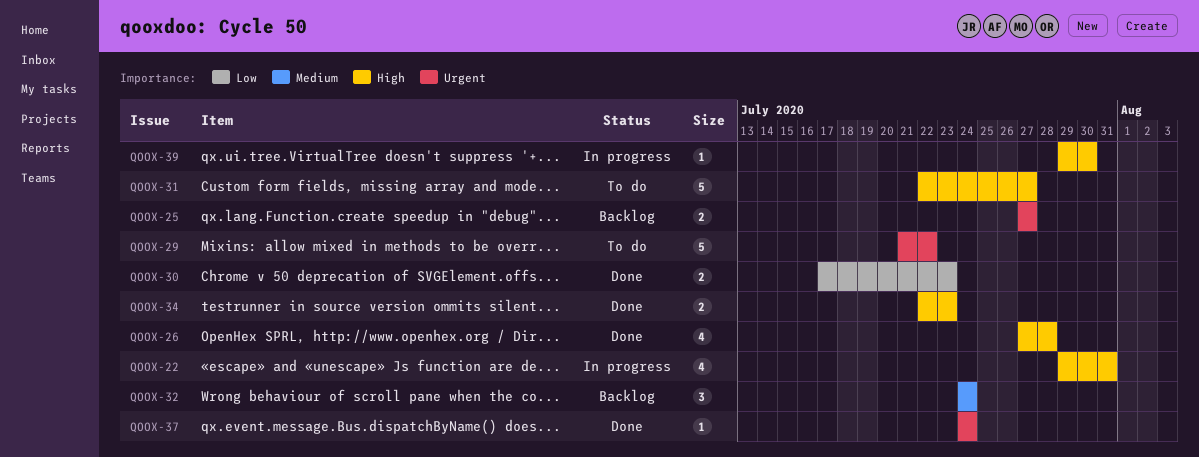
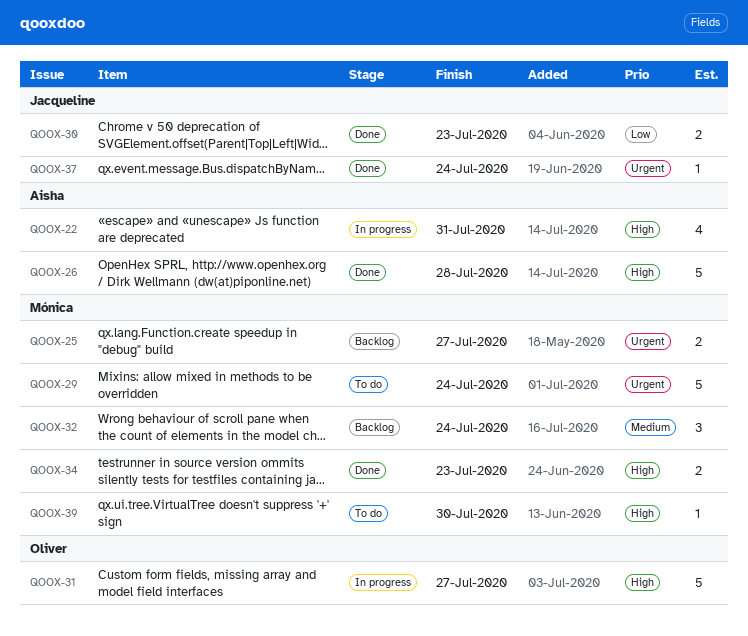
QOOX-26, estimate: 4 -> 5
QOOX-29, due: Jul 22 -> Jul 24
QOOX-31, status: To do -> In progress
QOOX-39, status: In progress -> To do

